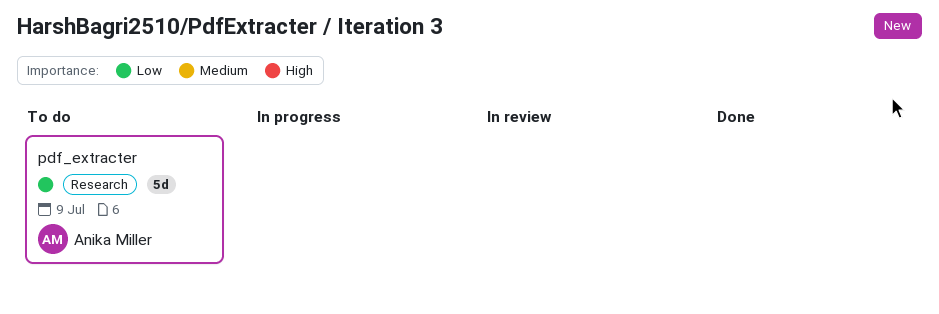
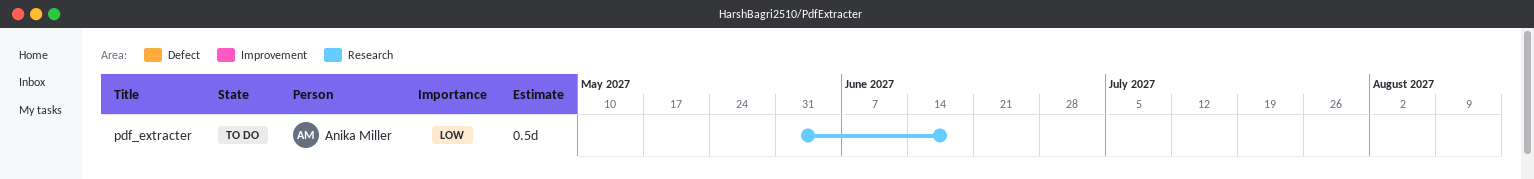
pdf_extracter, estimate: 5d -> 0.5d
pdf_extracter, due: Jul 9 -> Jun 18

